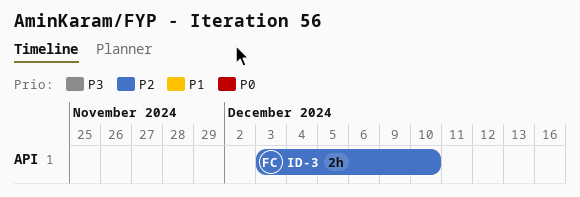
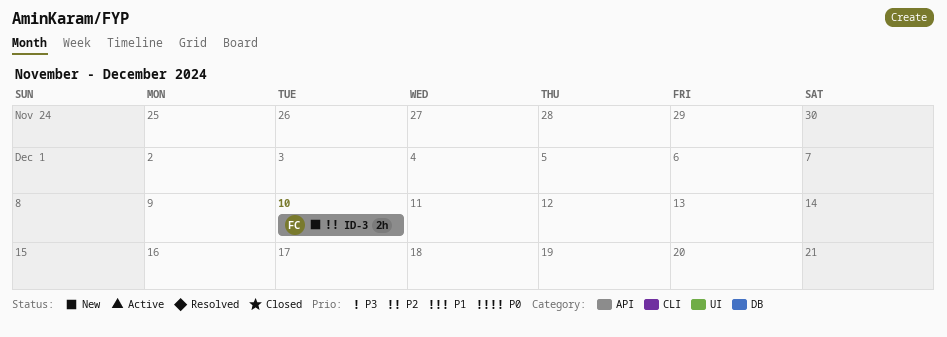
ID-3, start: Dec 3 -> Dec 10

